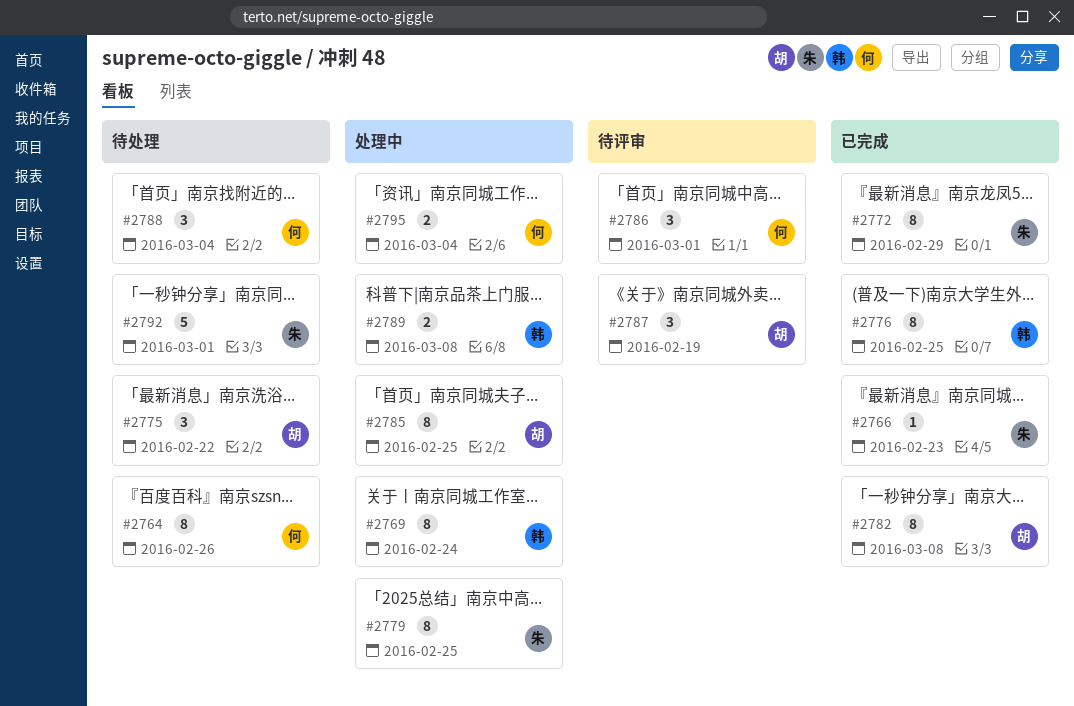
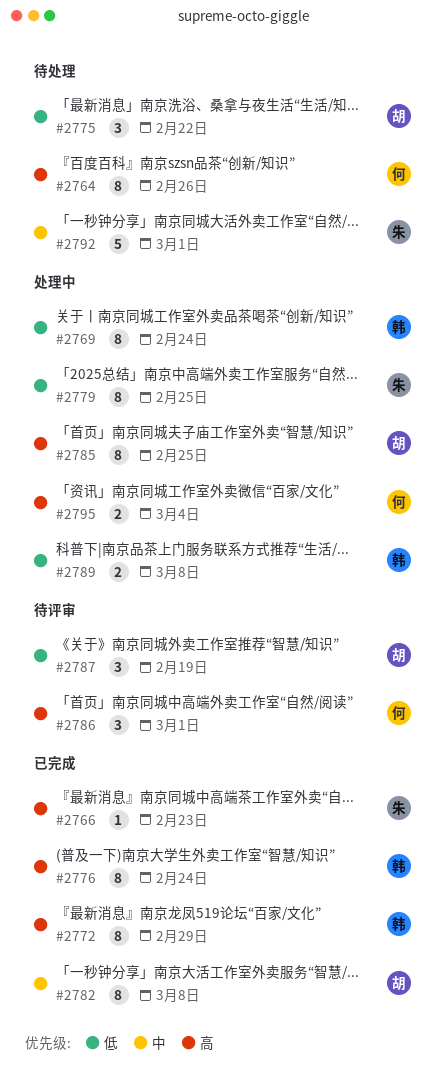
#2772, owner: 朱 -> 韩
#2776, due: Feb 25 -> Feb 24
#2788: present -> none

